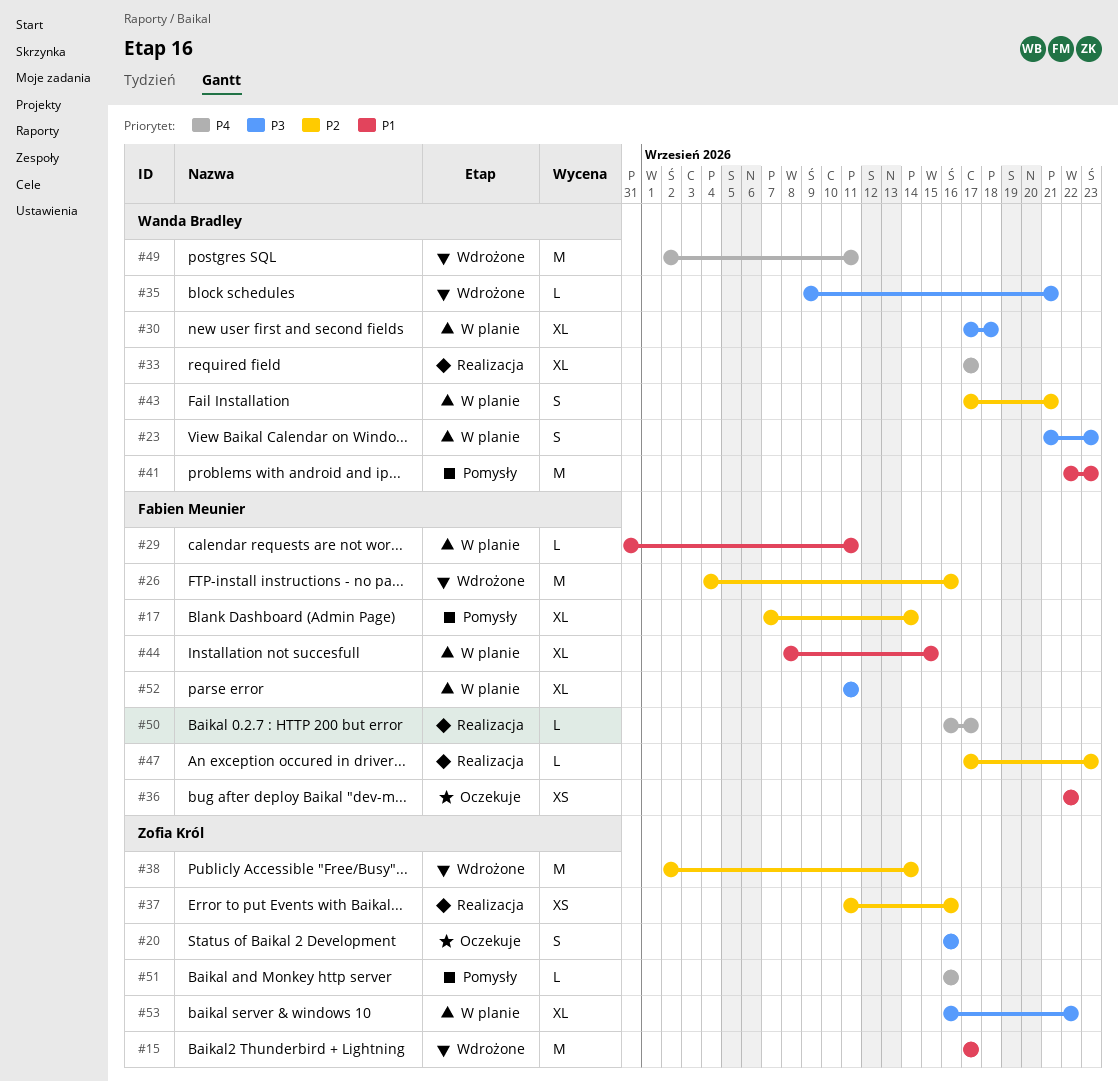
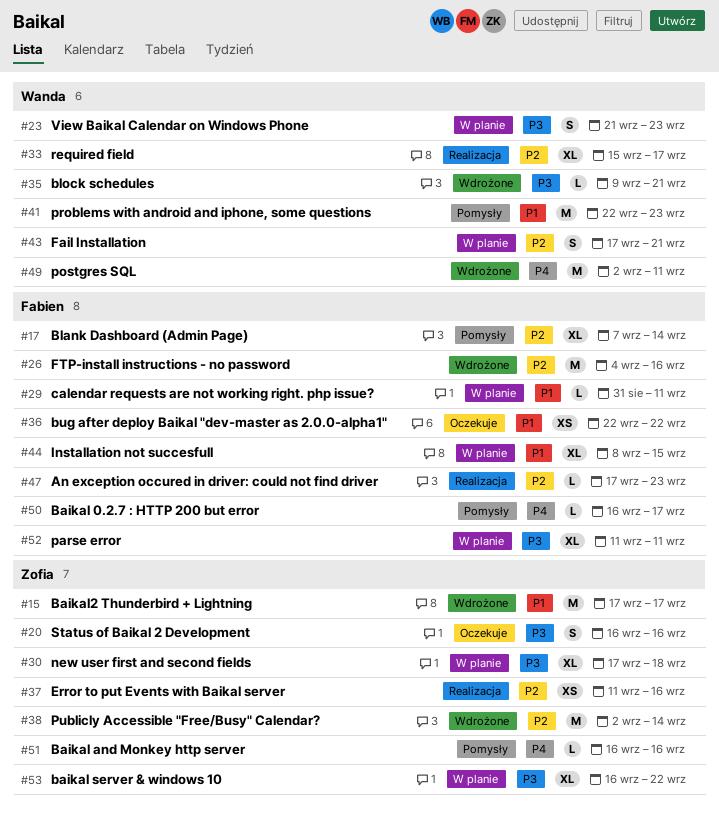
#30, owner: Wanda Bradley -> Zofia Król
#33, priority: P4 -> P2
#33, start: Sep 17 -> Sep 15
#50, status: Realizacja -> Pomysły

